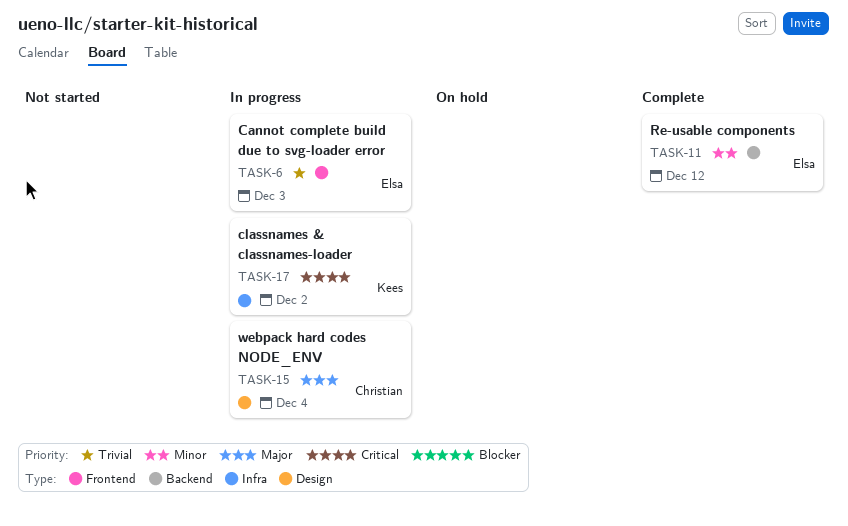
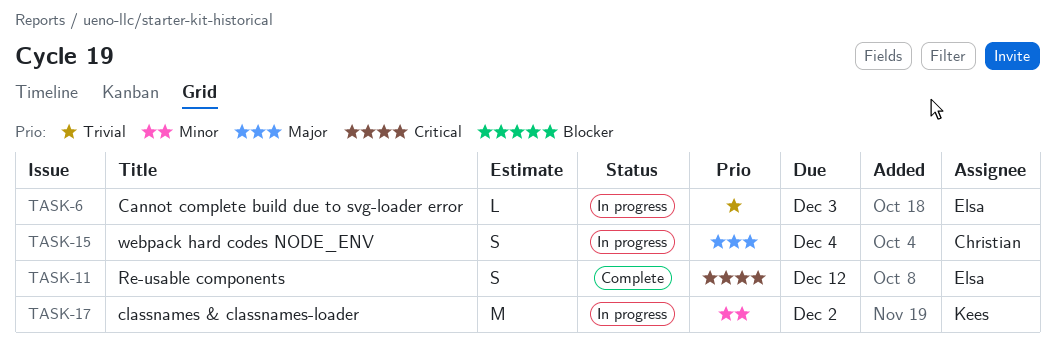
TASK-11, priority: Minor -> Critical
TASK-17, priority: Critical -> Minor

